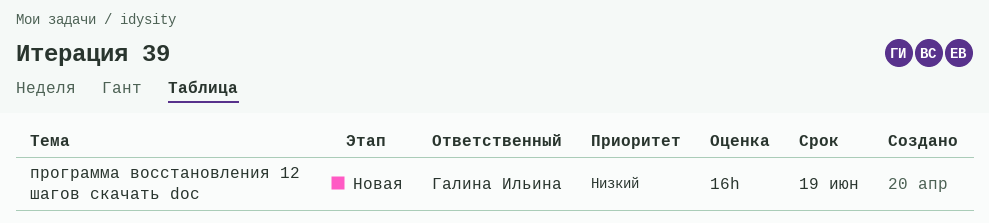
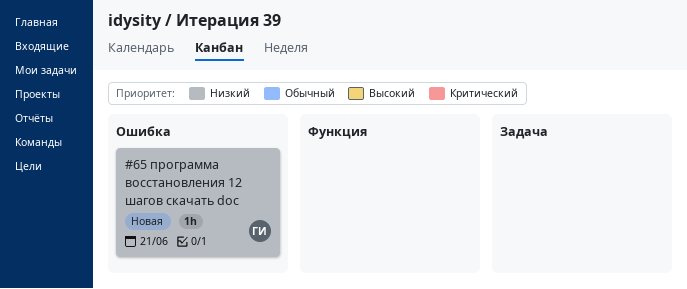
программа восстановления 12 шагов скачать doc, estimate: 16h -> 1h
программа восстановления 12 шагов скачать doc, due: Jun 19 -> Jun 21

